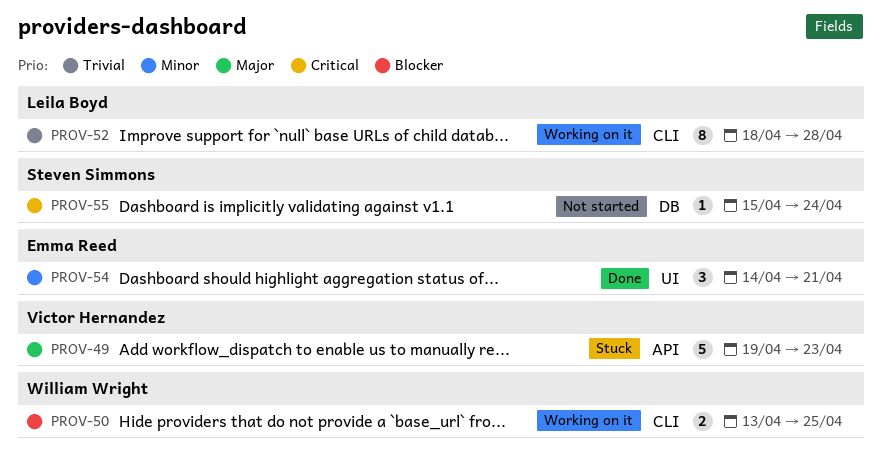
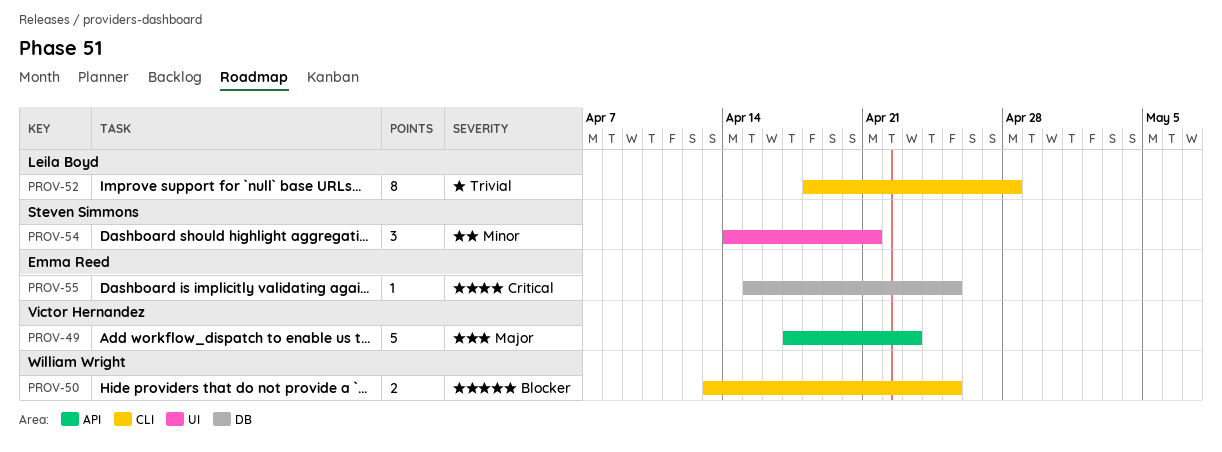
PROV-49, start: Apr 19 -> Apr 17
PROV-54, owner: Emma Reed -> Steven Simmons
PROV-55, owner: Steven Simmons -> Emma Reed
PROV-55, due: Apr 24 -> Apr 25

